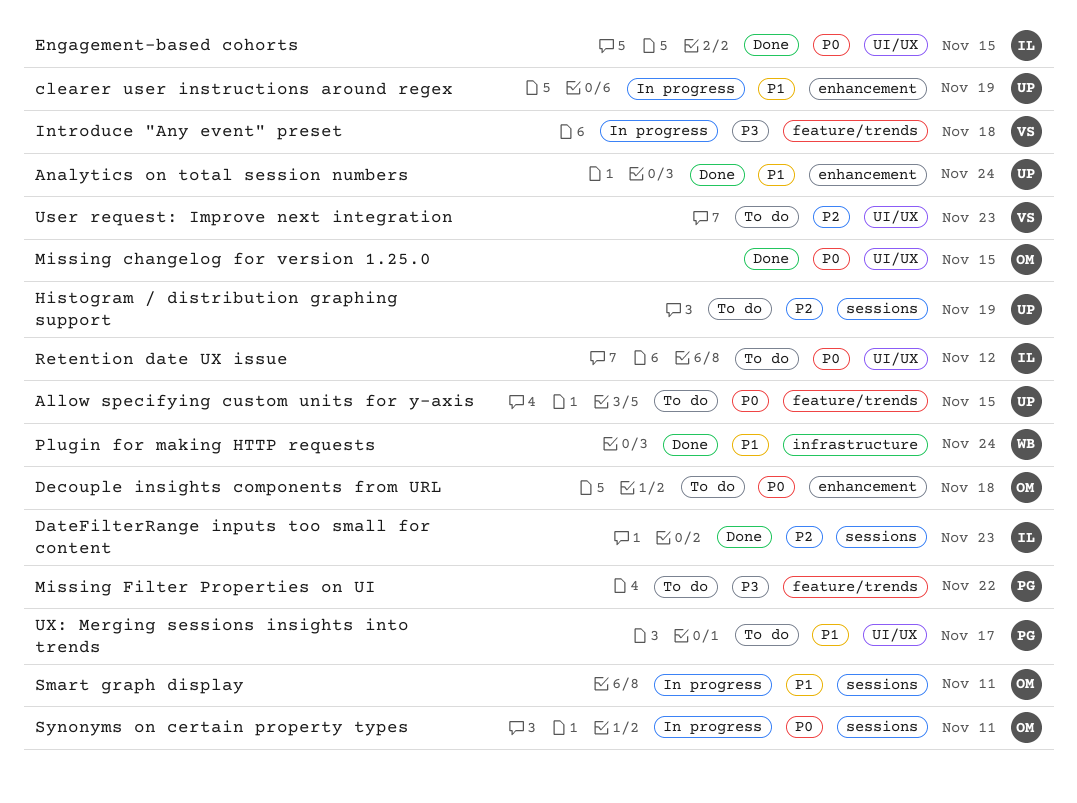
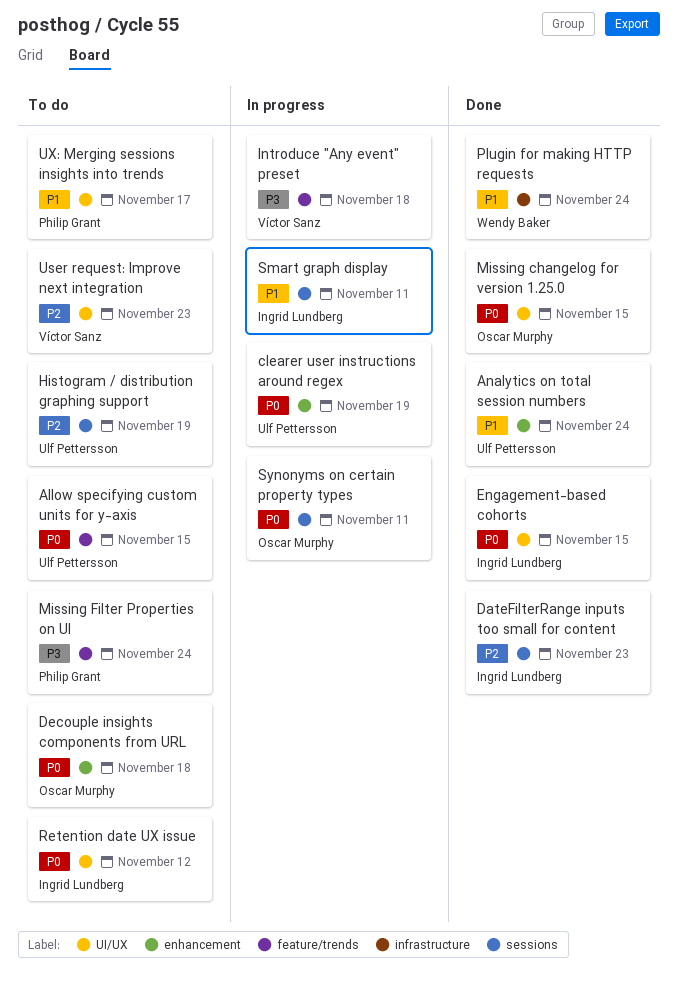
clearer user instructions around regex, priority: P1 -> P0
Missing Filter Properties on UI, due: Nov 22 -> Nov 24
Smart graph display, owner: Oscar Murphy -> Ingrid Lundberg

